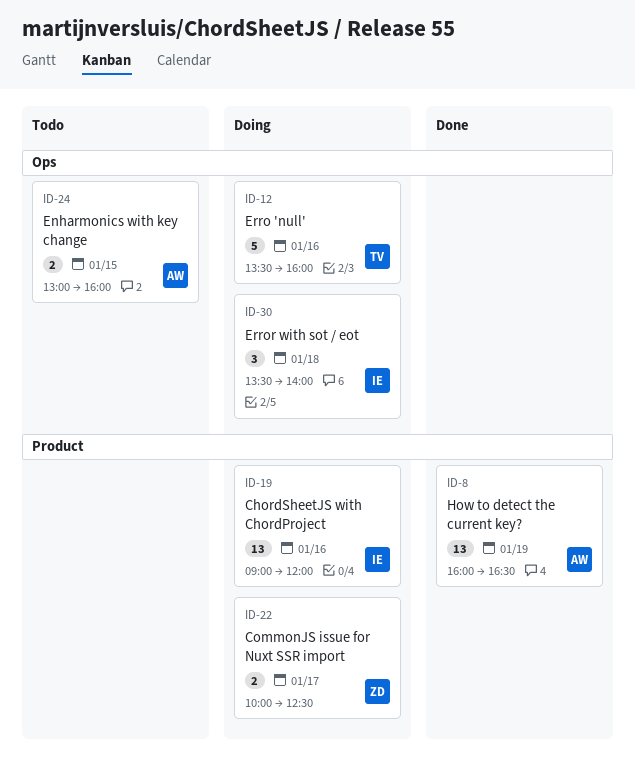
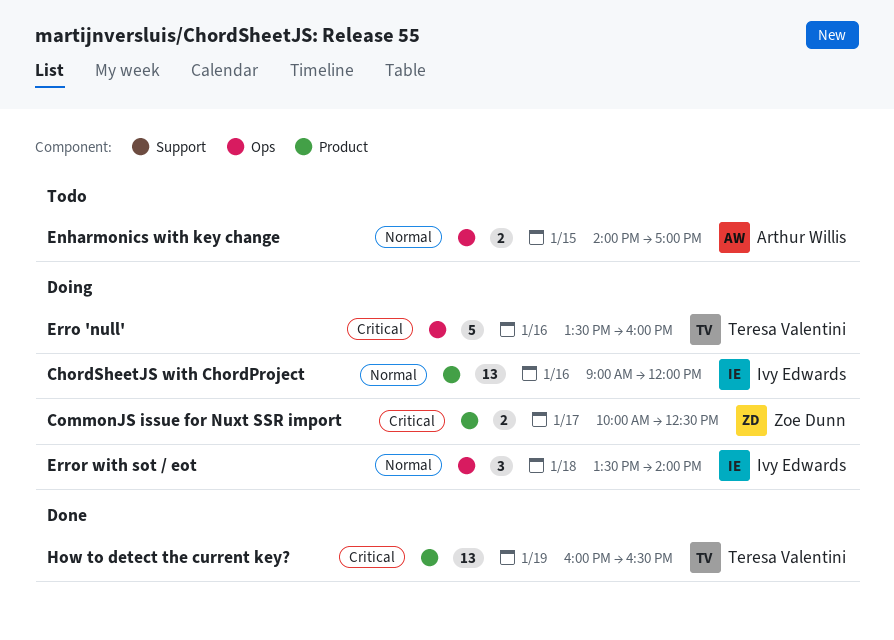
Enharmonics with key change, begins: 13:00 -> 14:00
Enharmonics with key change, ends: 16:00 -> 17:00
How to detect the current key?, owner: Arthur Willis -> Teresa Valentini

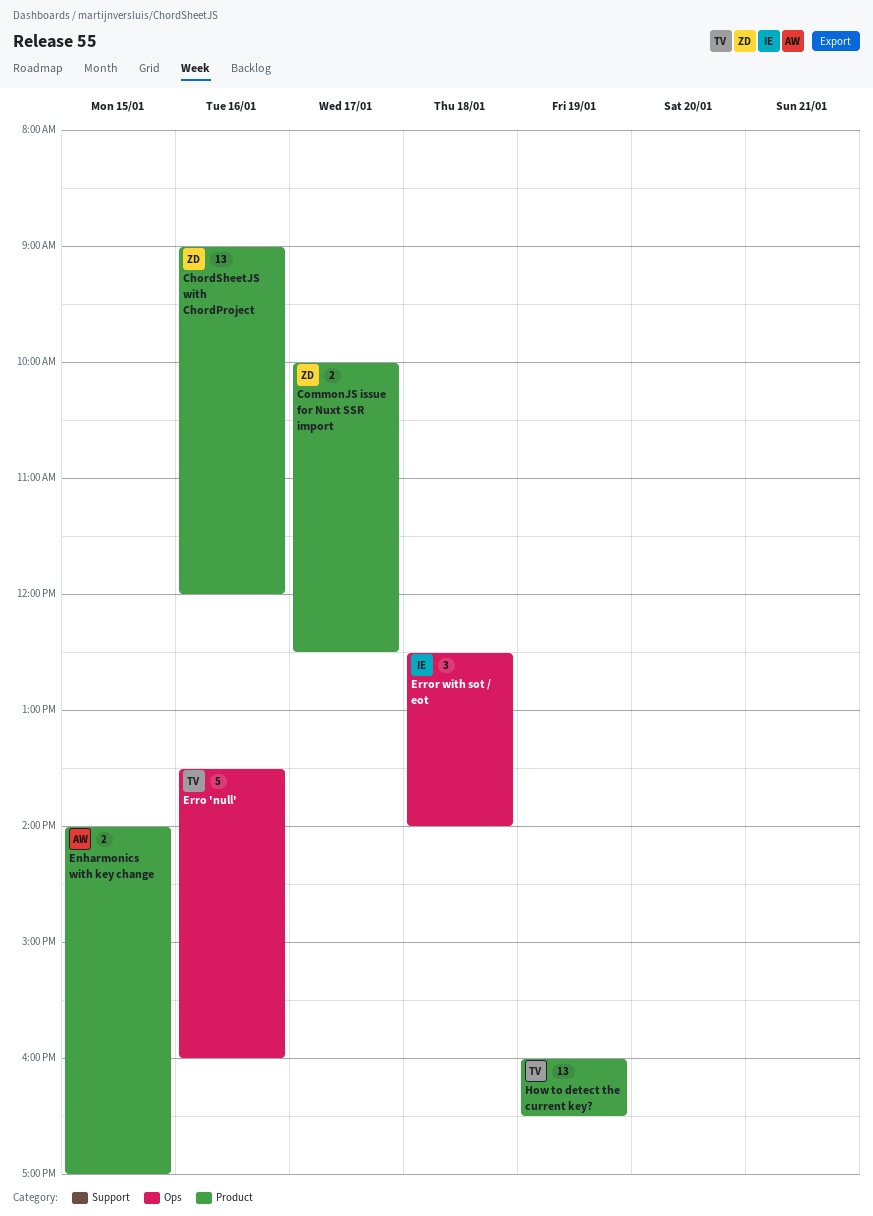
ChordSheetJS with ChordProject, owner: Ivy Edwards -> Zoe Dunn
Enharmonics with key change, label: Ops -> Product
Error with sot / eot, begins: 13:30 -> 12:30

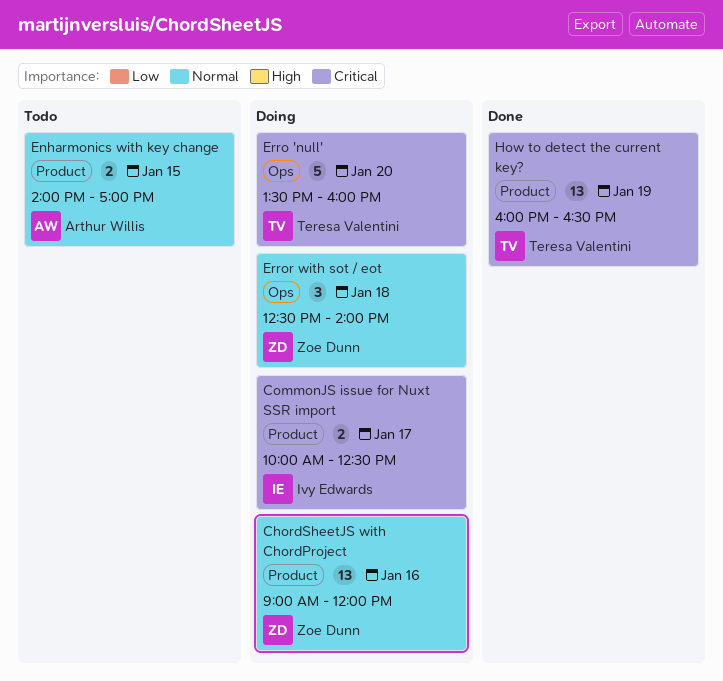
CommonJS issue for Nuxt SSR import, owner: Zoe Dunn -> Ivy Edwards
Erro 'null', day: Jan 16 -> Jan 20
Error with sot / eot, owner: Ivy Edwards -> Zoe Dunn

